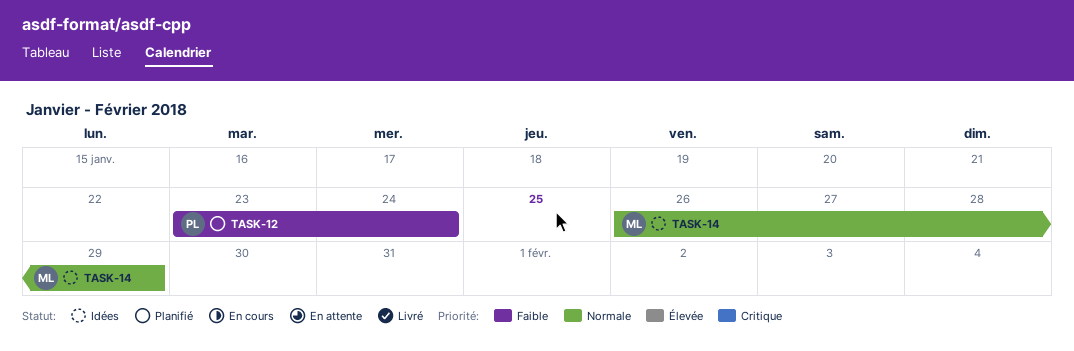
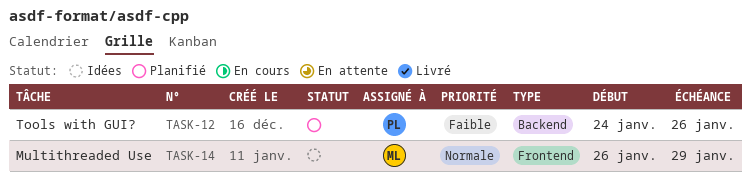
TASK-12, start: Jan 23 -> Jan 24
TASK-12, due: Jan 24 -> Jan 26

